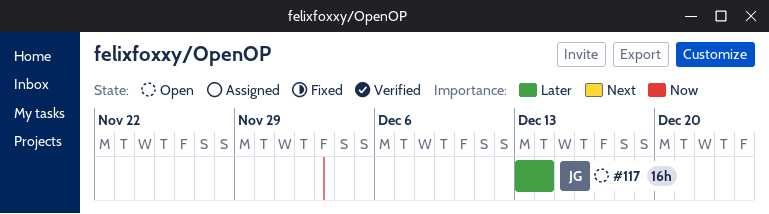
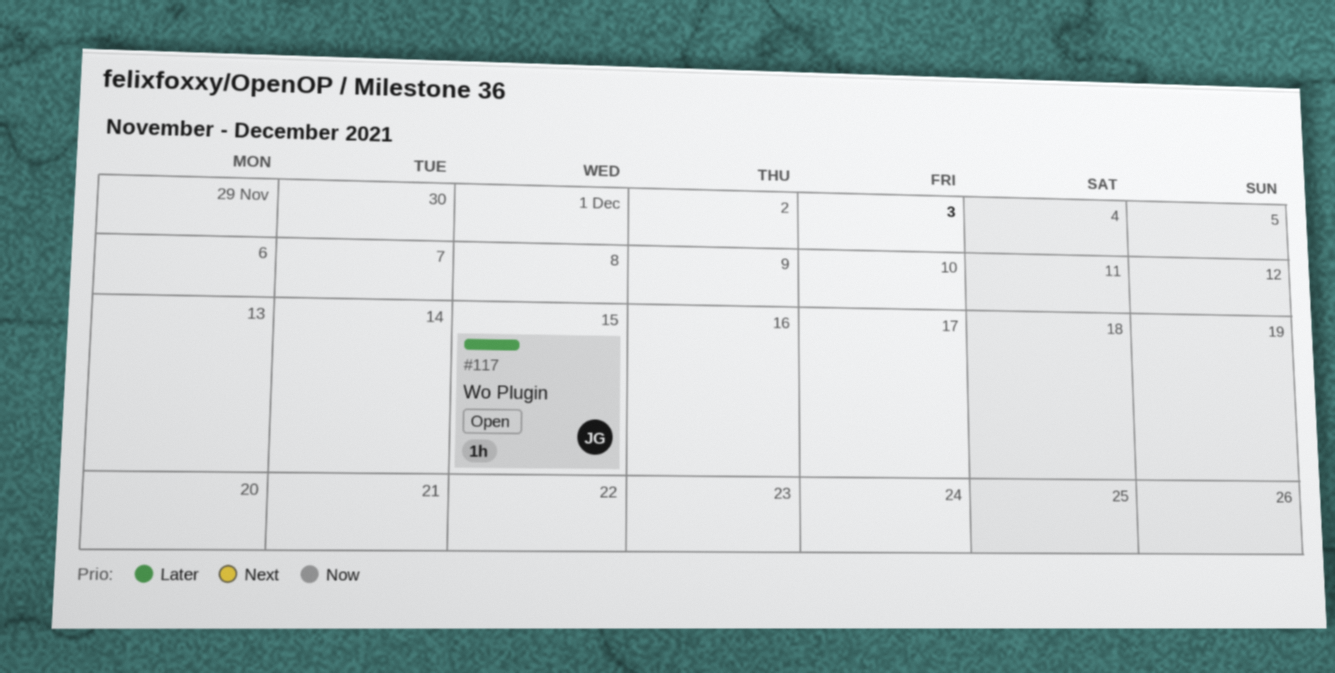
#117, estimate: 16h -> 1h
#117, due: Dec 14 -> Dec 15

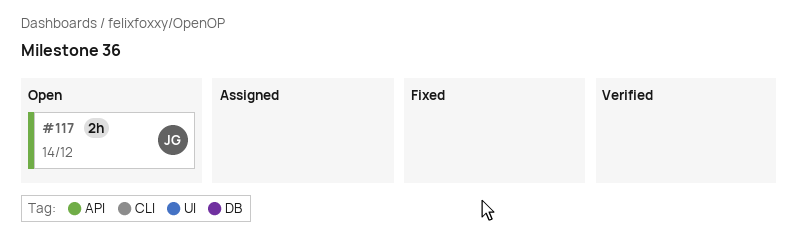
#117, estimate: 1h -> 2h
#117, due: Dec 15 -> Dec 14

